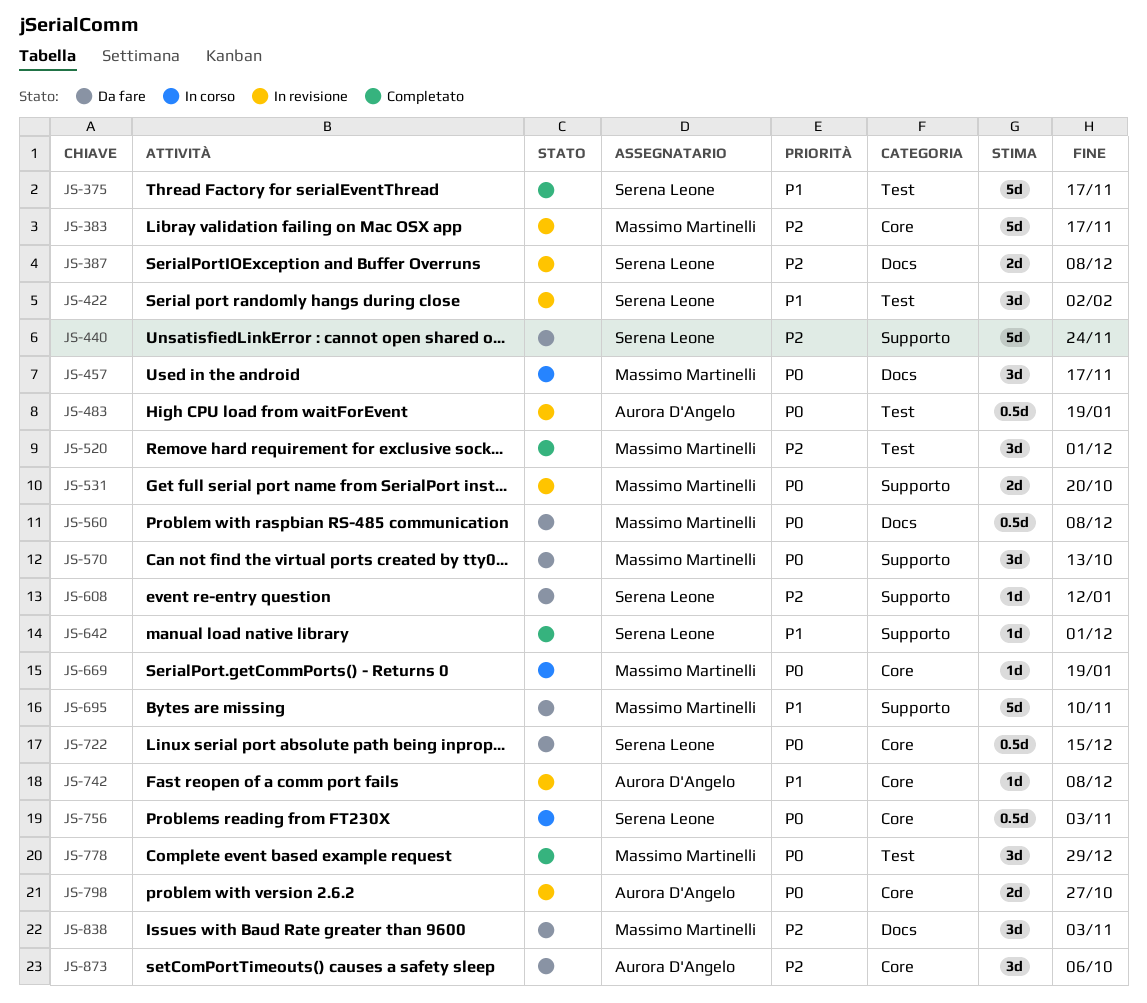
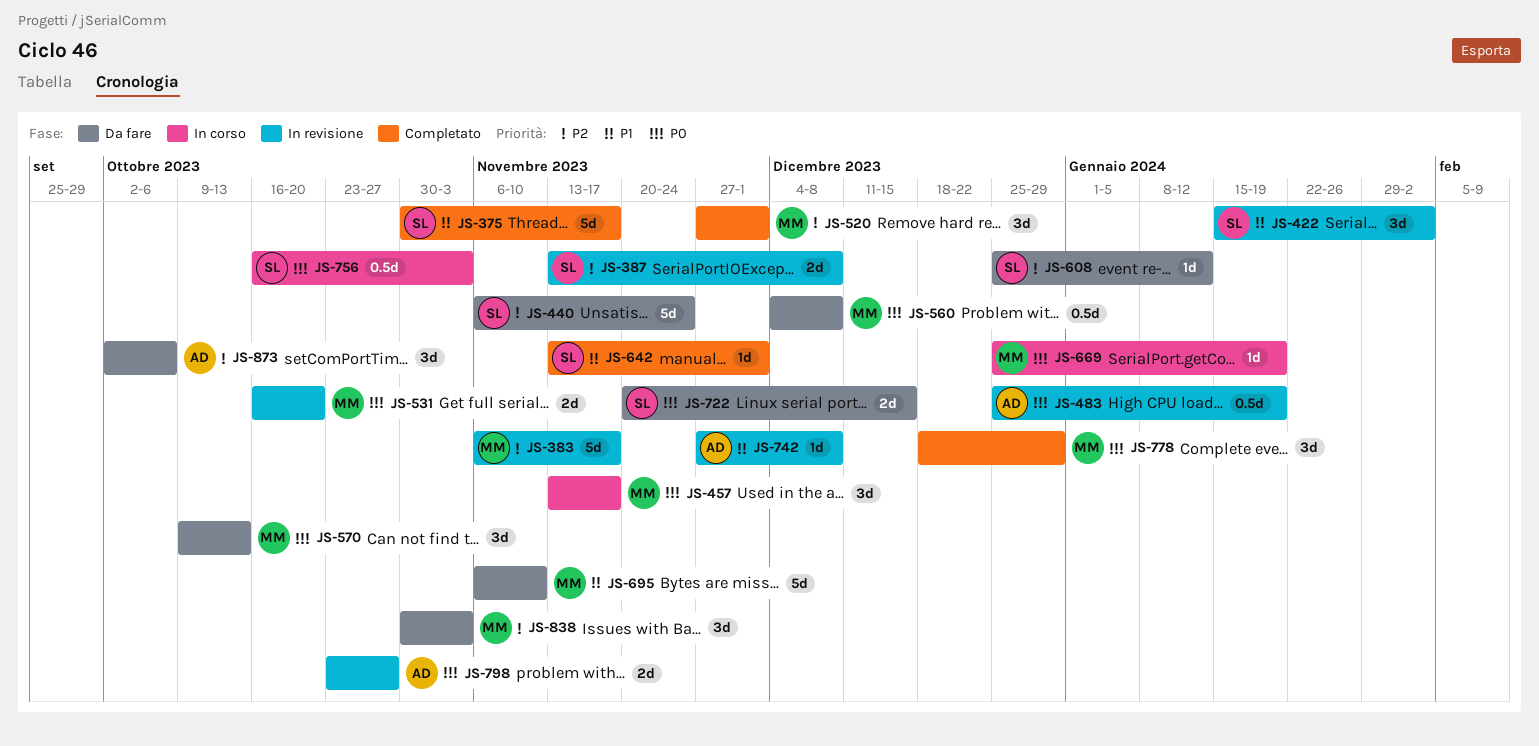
JS-722, estimate: 0.5d -> 2d

